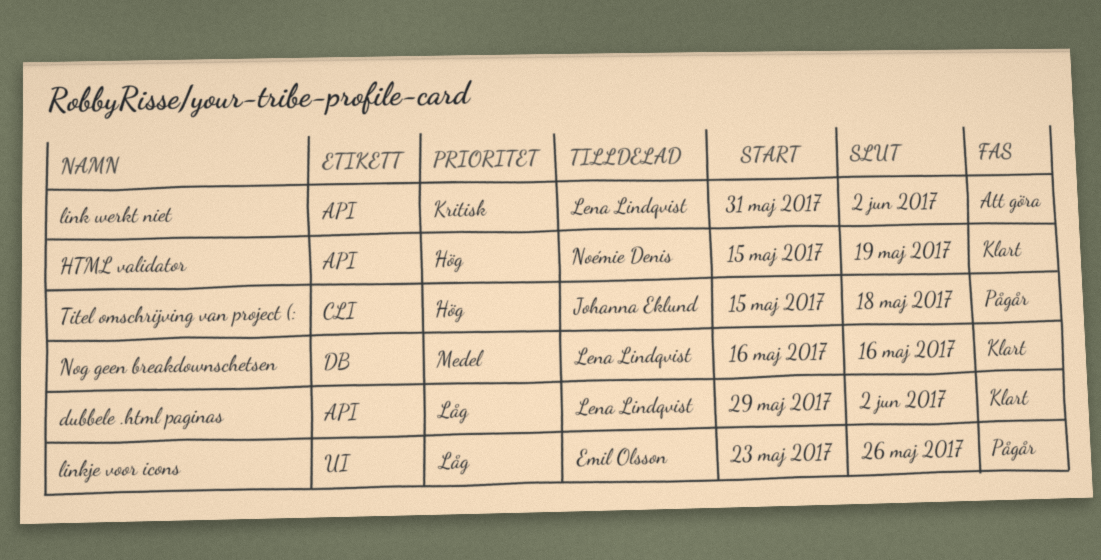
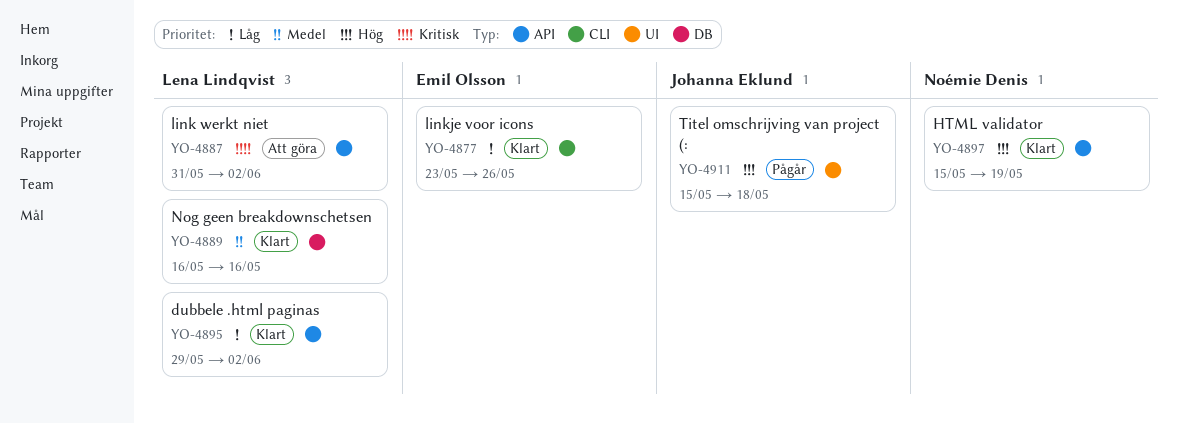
linkje voor icons, status: Pågår -> Klart
linkje voor icons, label: UI -> CLI
Titel omschrijving van project (:, label: CLI -> UI

